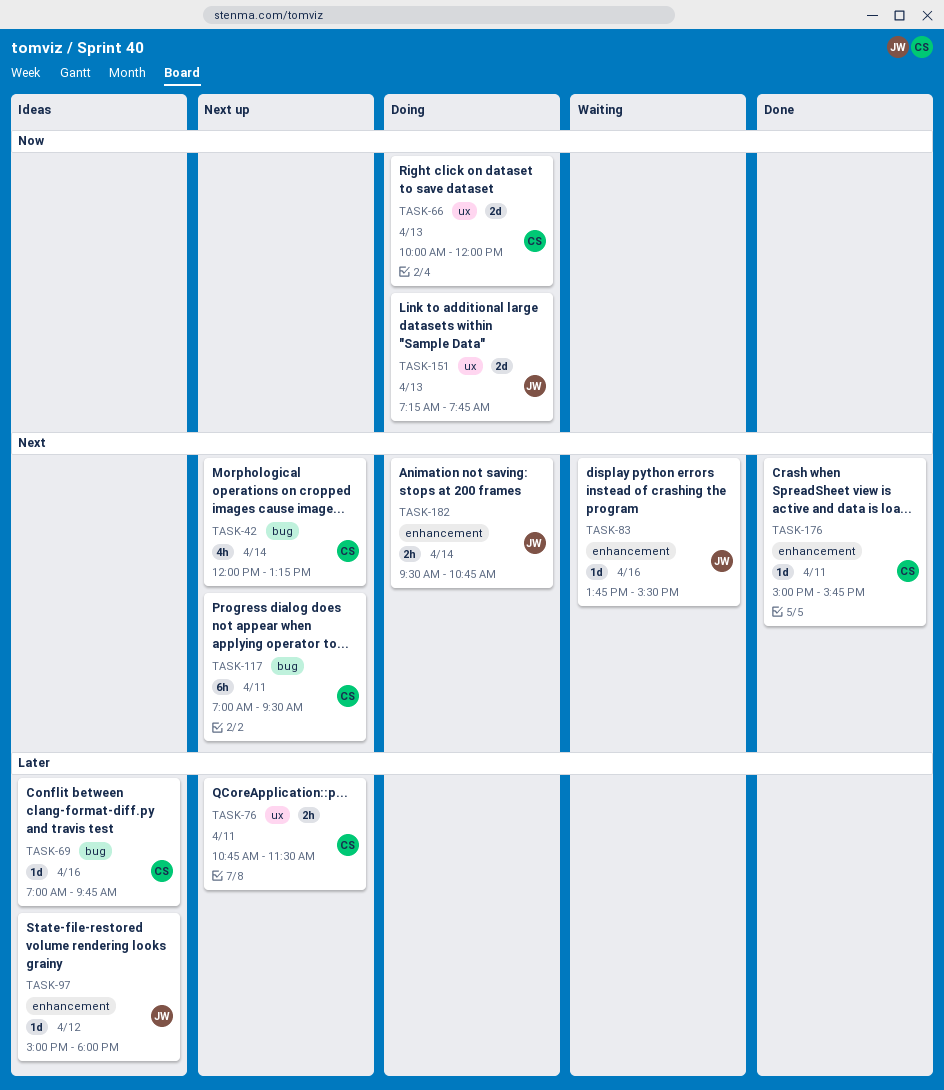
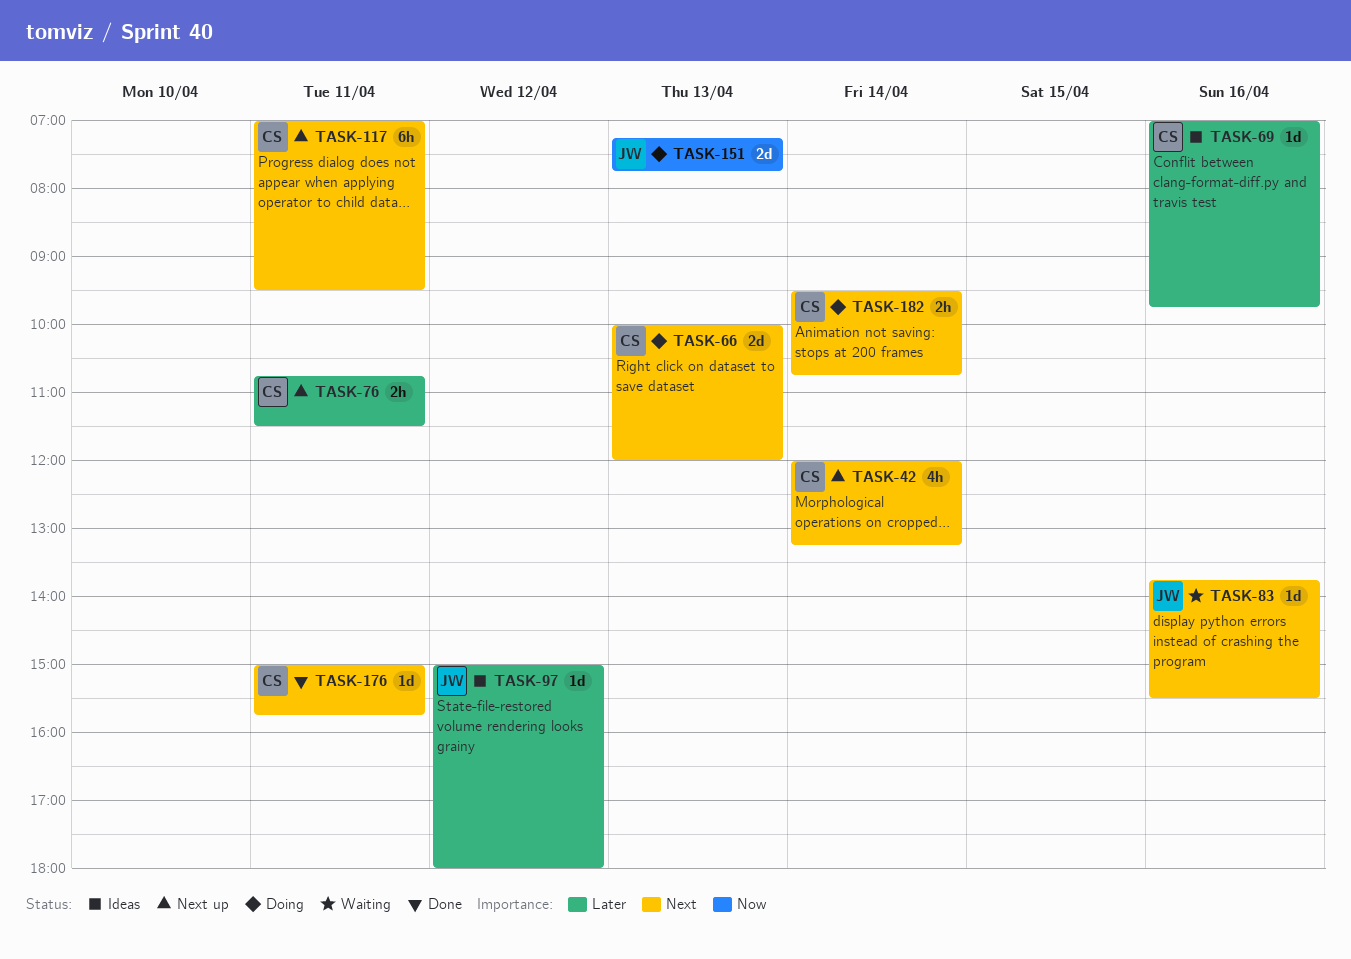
TASK-66, priority: Now -> Next
TASK-182, owner: JW -> CS

